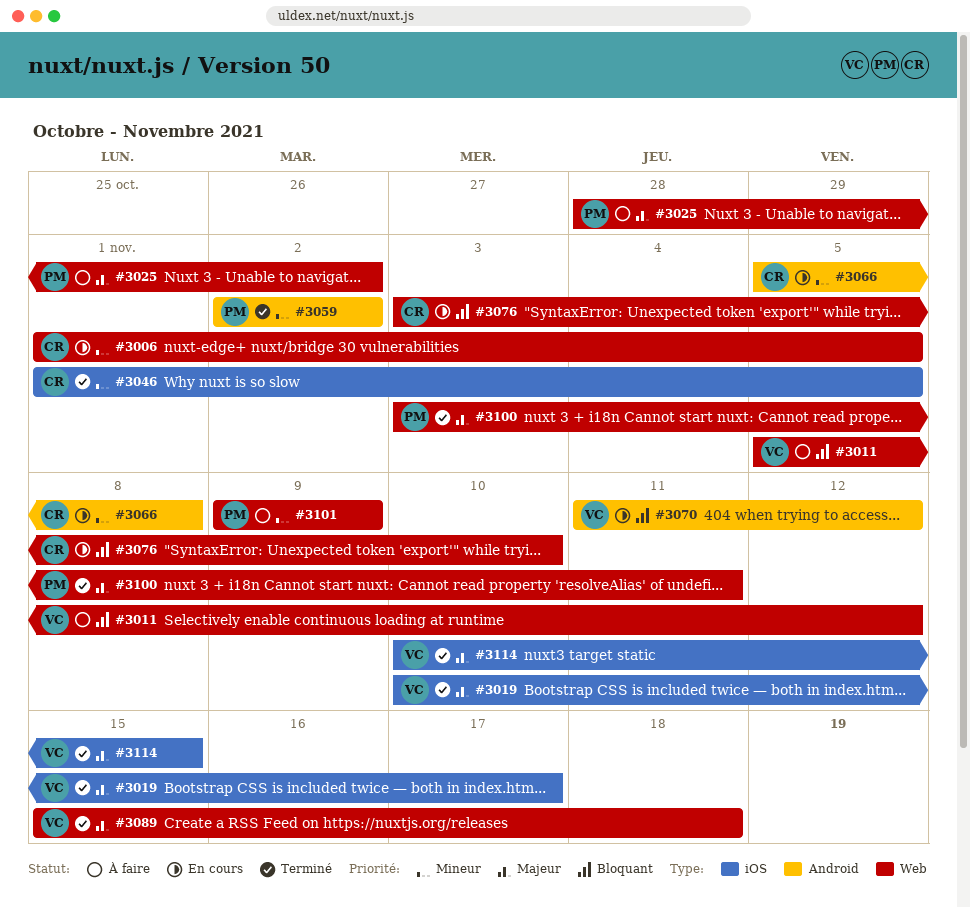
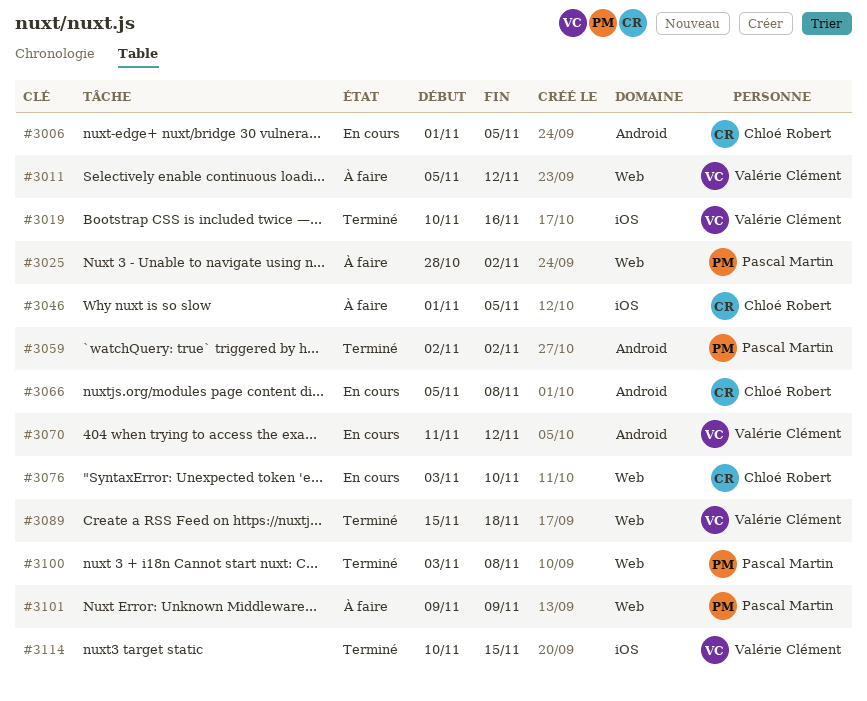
#3006, label: Web -> Android
#3019, due: Nov 17 -> Nov 16
#3046, status: Terminé -> À faire
#3100, due: Nov 11 -> Nov 8

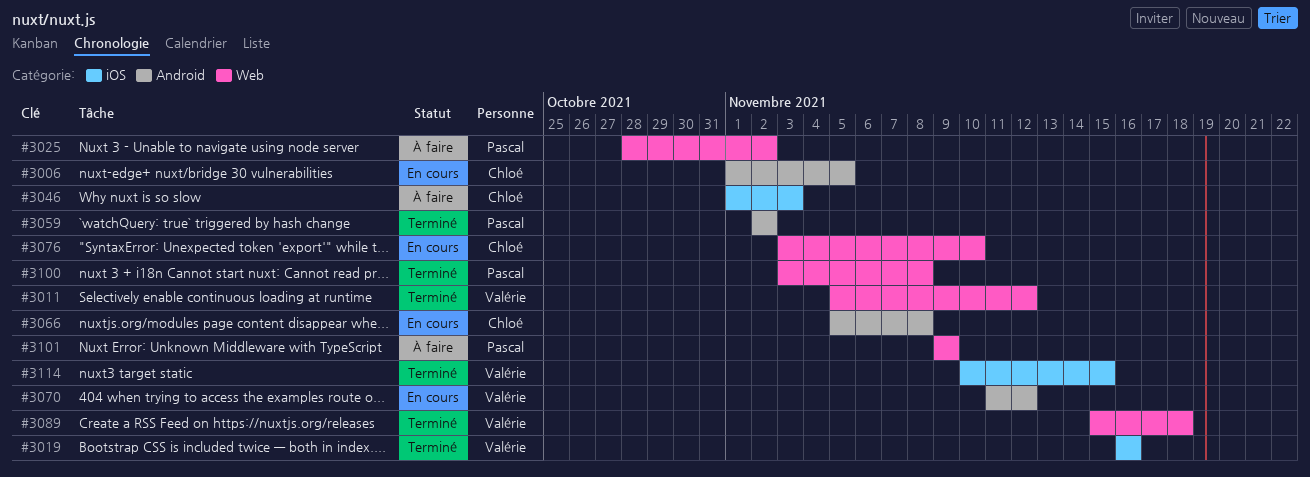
#3011, status: À faire -> Terminé
#3019, start: Nov 10 -> Nov 16
#3046, due: Nov 5 -> Nov 3

